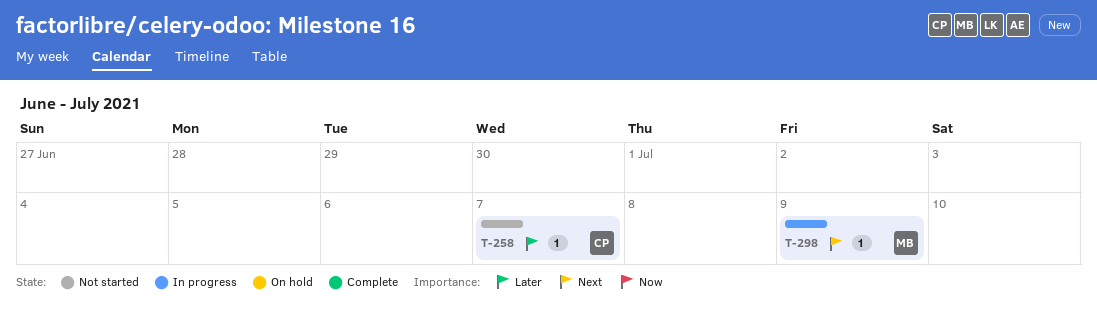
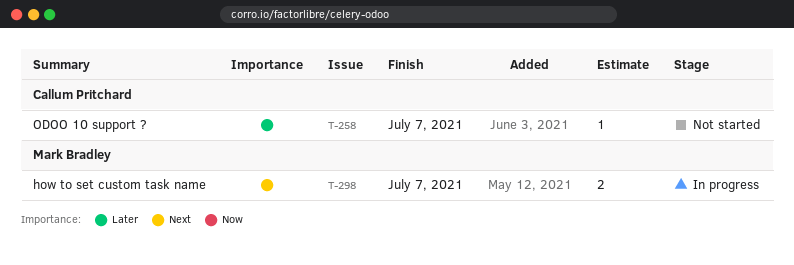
T-298, estimate: 1 -> 2
T-298, due: Jul 9 -> Jul 7

